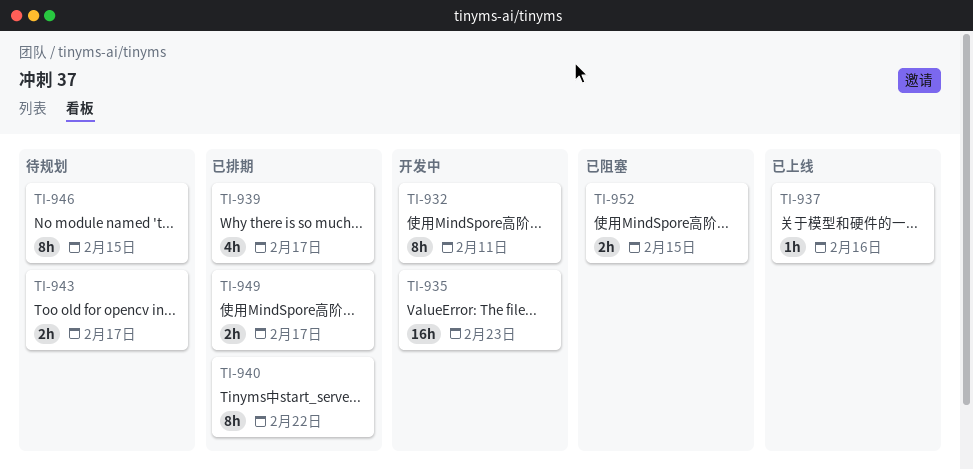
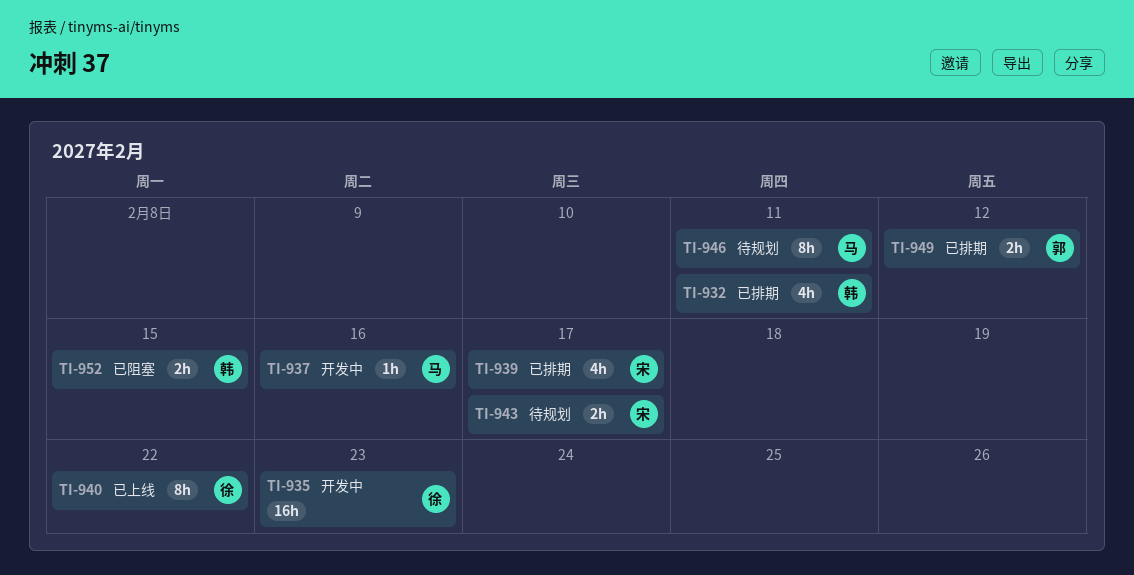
TI-932, status: 开发中 -> 已排期
TI-932, estimate: 8h -> 4h
TI-937, status: 已上线 -> 开发中
TI-940, status: 已排期 -> 已上线
TI-946, due: Feb 15 -> Feb 11
TI-949, due: Feb 17 -> Feb 12

